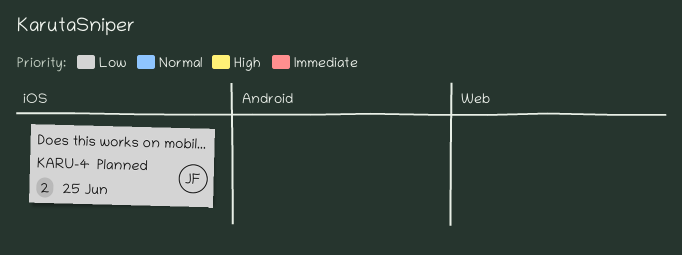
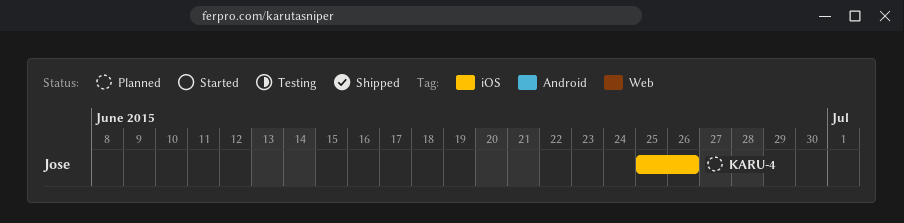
KARU-4, due: Jun 25 -> Jun 26

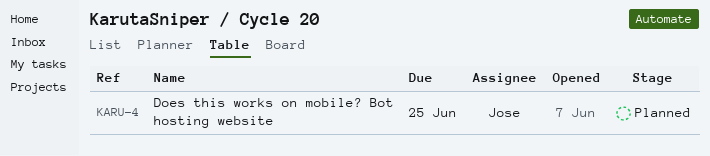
KARU-4, due: Jun 26 -> Jun 25

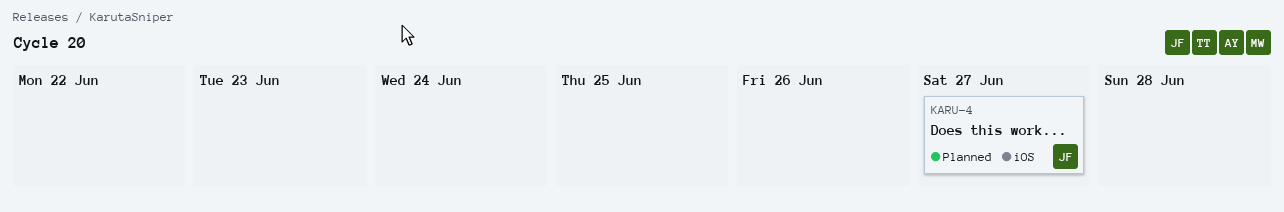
KARU-4, due: Jun 25 -> Jun 27

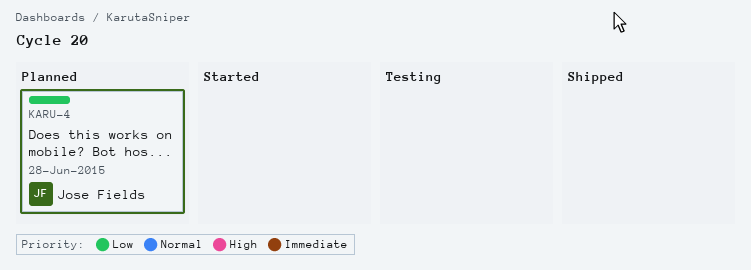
KARU-4, due: Jun 27 -> Jun 28

